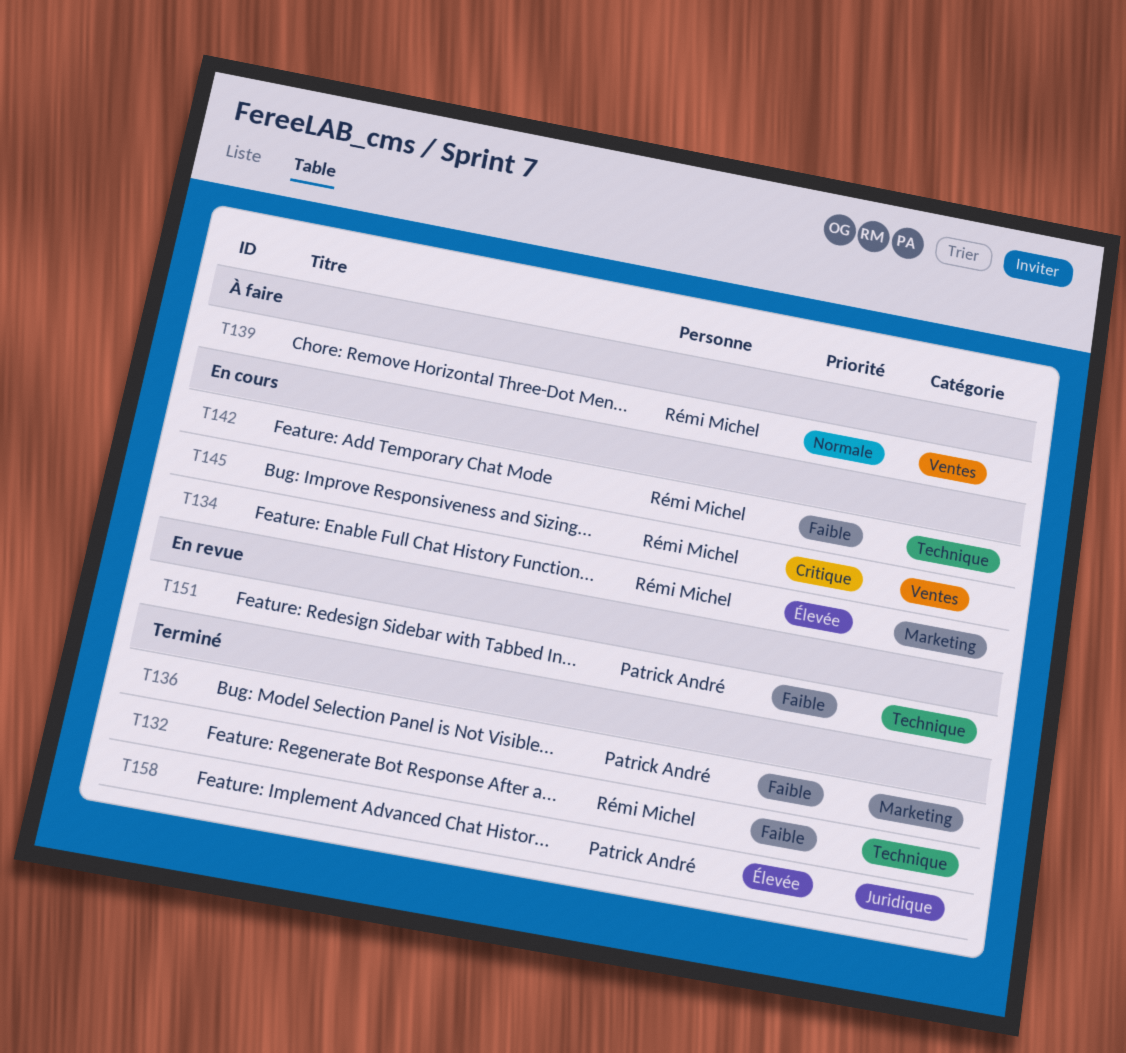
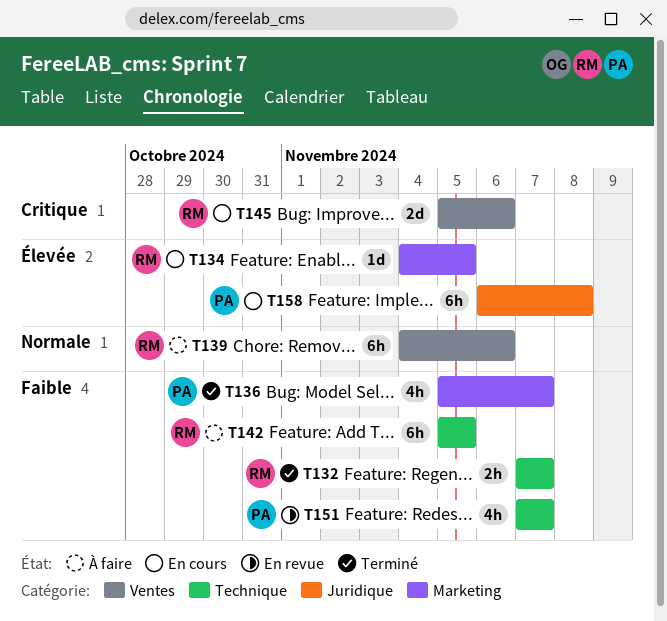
T142, status: En cours -> À faire
T158, status: Terminé -> En cours

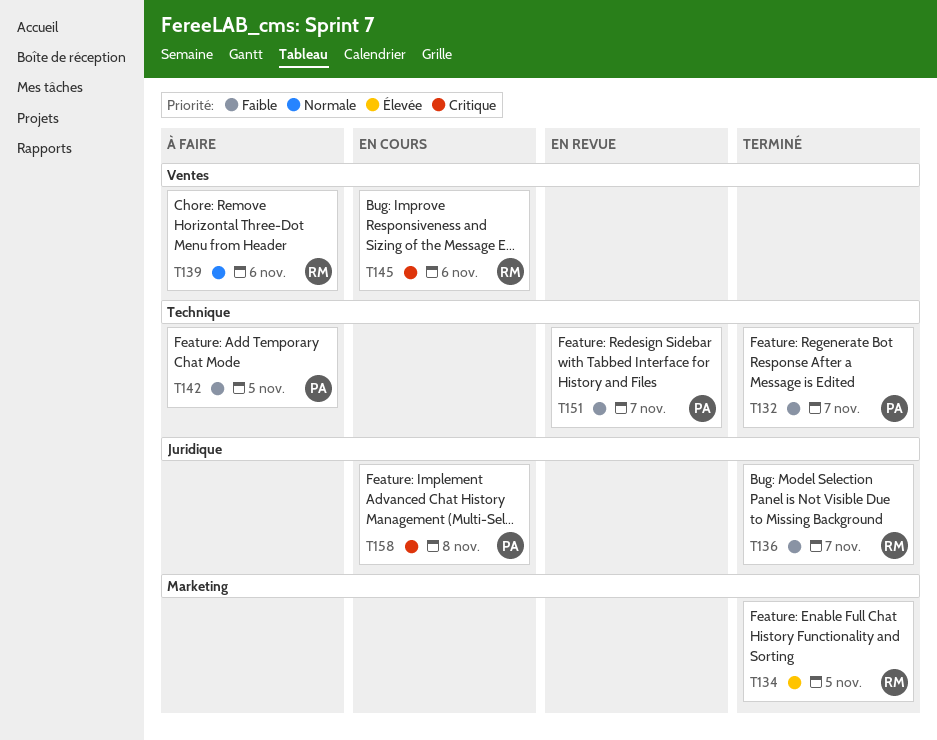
T132, owner: RM -> PA
T134, status: En cours -> Terminé
T136, owner: PA -> RM
T136, label: Marketing -> Juridique
T142, owner: RM -> PA
T158, priority: Élevée -> Critique

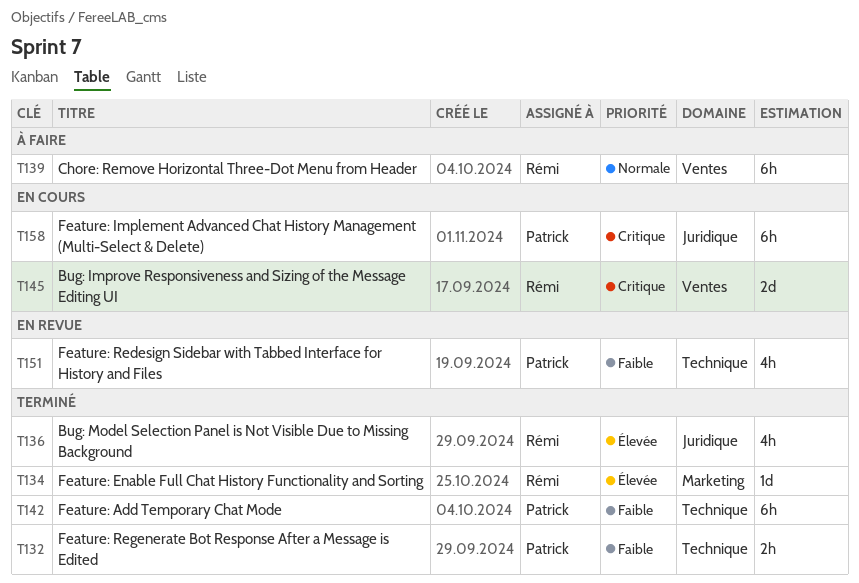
T136, priority: Faible -> Élevée
T142, status: À faire -> Terminé

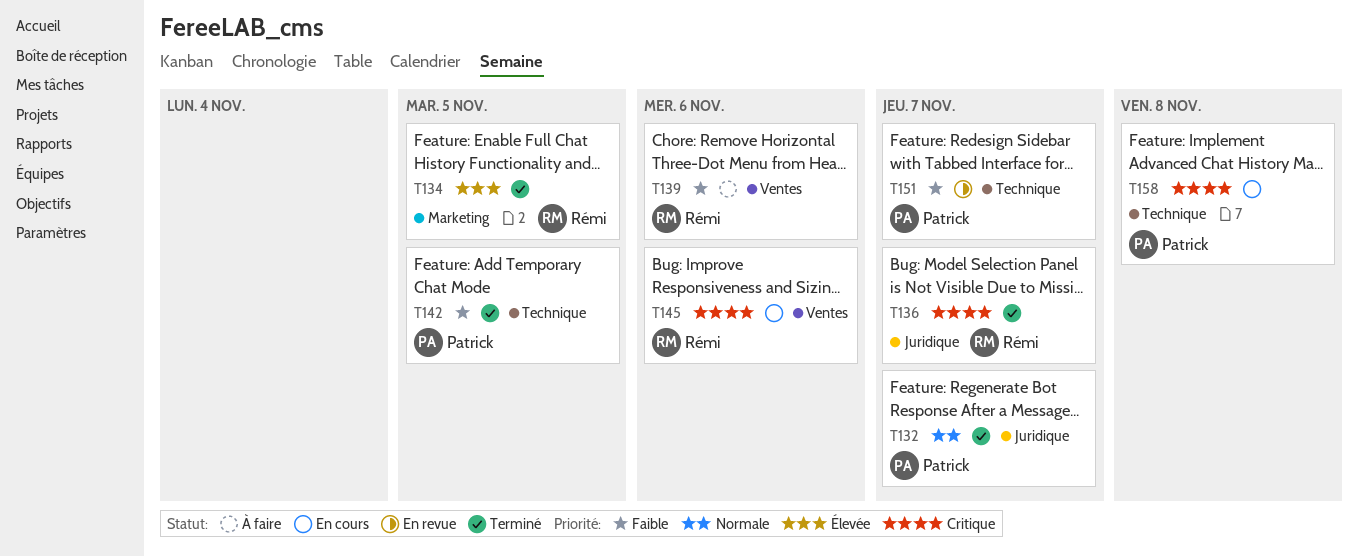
T132, priority: Faible -> Normale
T132, label: Technique -> Juridique
T136, priority: Élevée -> Critique
T139, priority: Normale -> Faible
T158, label: Juridique -> Technique

